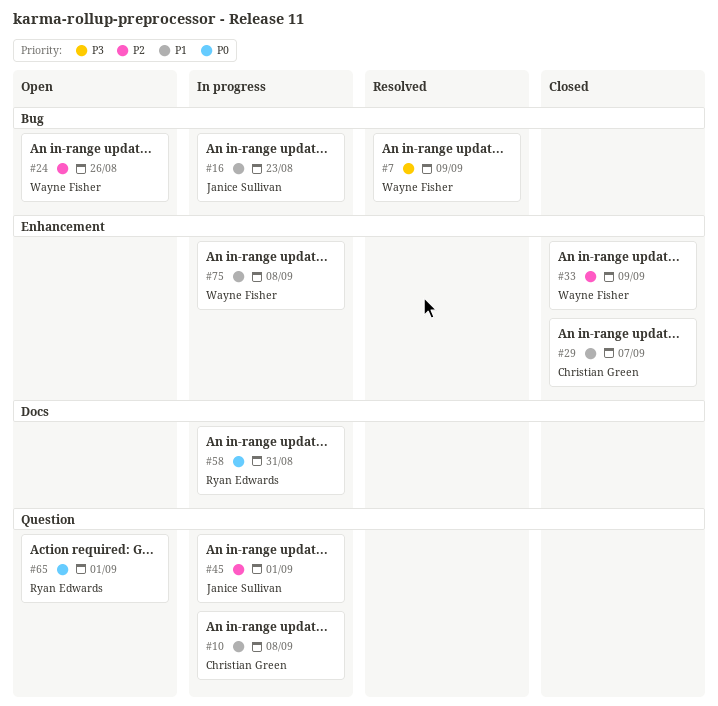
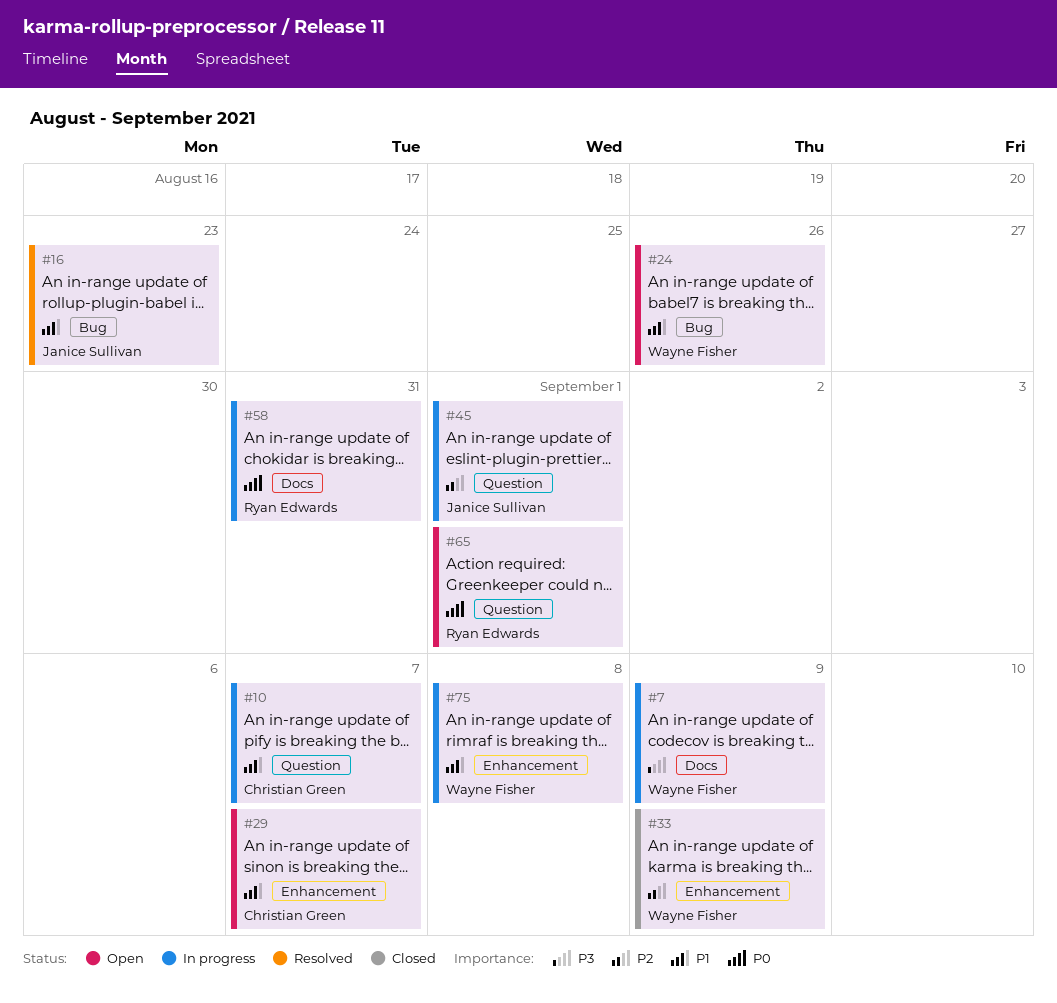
#7, status: Resolved -> In progress
#7, label: Bug -> Docs
#10, due: Sep 8 -> Sep 7
#16, status: In progress -> Resolved
#24, priority: P2 -> P1
#29, status: Closed -> Open

